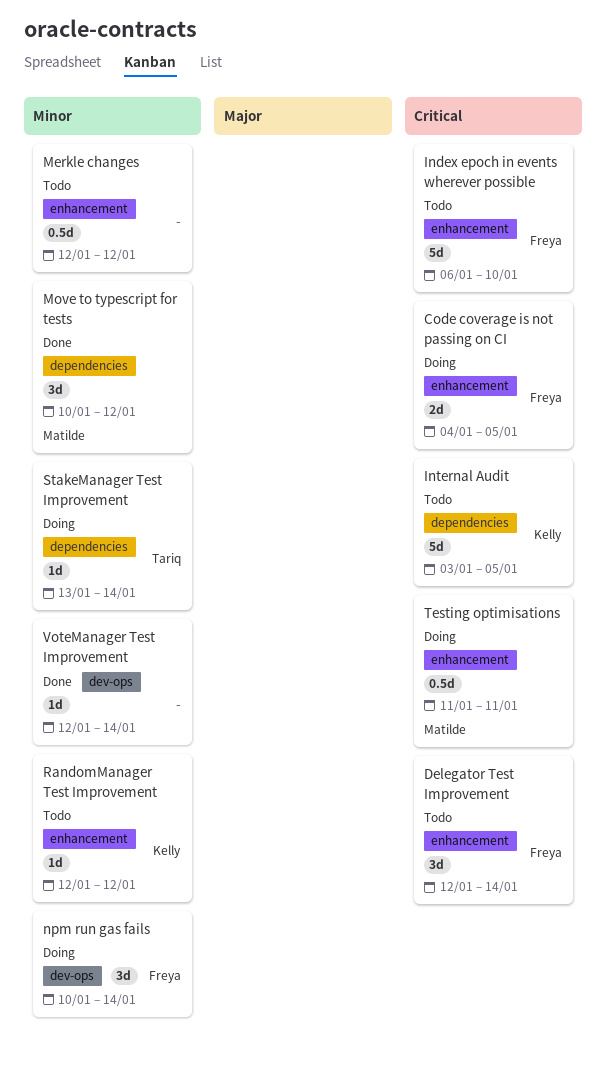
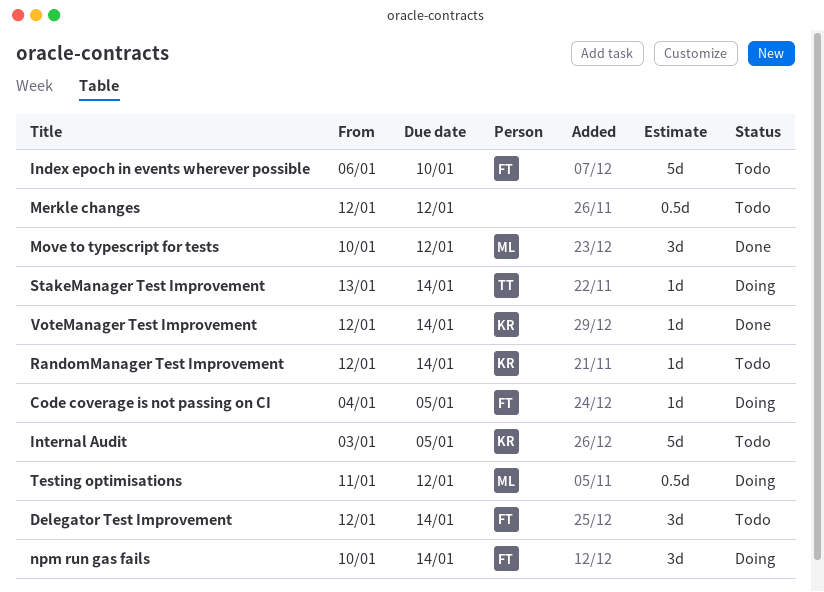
Code coverage is not passing on CI, estimate: 2d -> 1d
RandomManager Test Improvement, due: Jan 12 -> Jan 14
Testing optimisations, due: Jan 11 -> Jan 12
VoteManager Test Improvement, owner: none -> Kelly

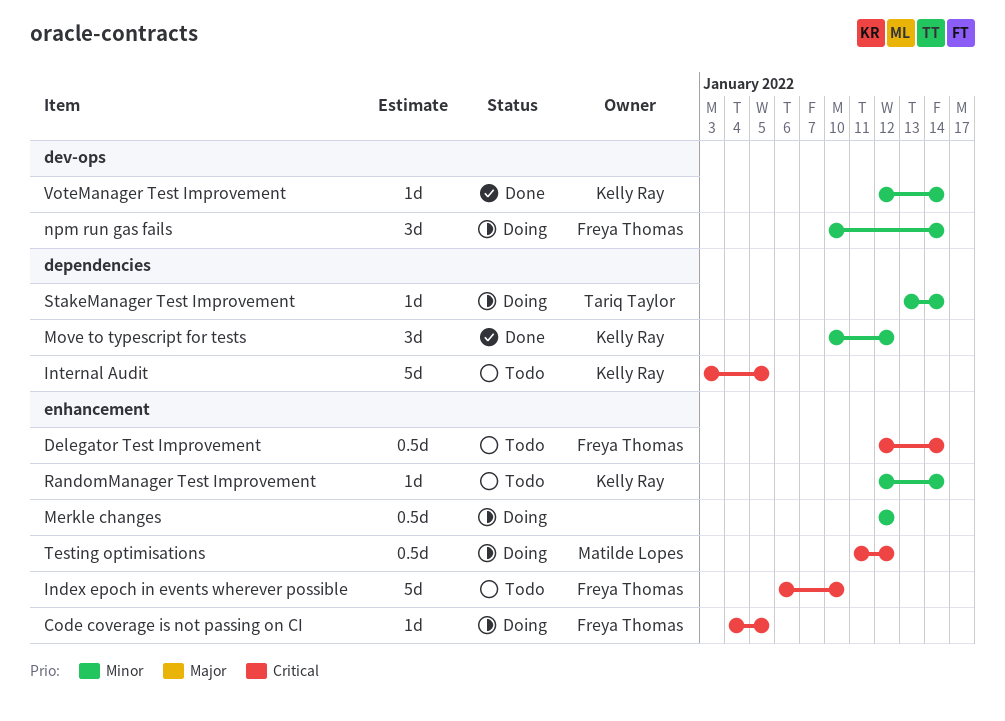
Delegator Test Improvement, estimate: 3d -> 0.5d
Merkle changes, status: Todo -> Doing
Move to typescript for tests, owner: Matilde Lopes -> Kelly Ray

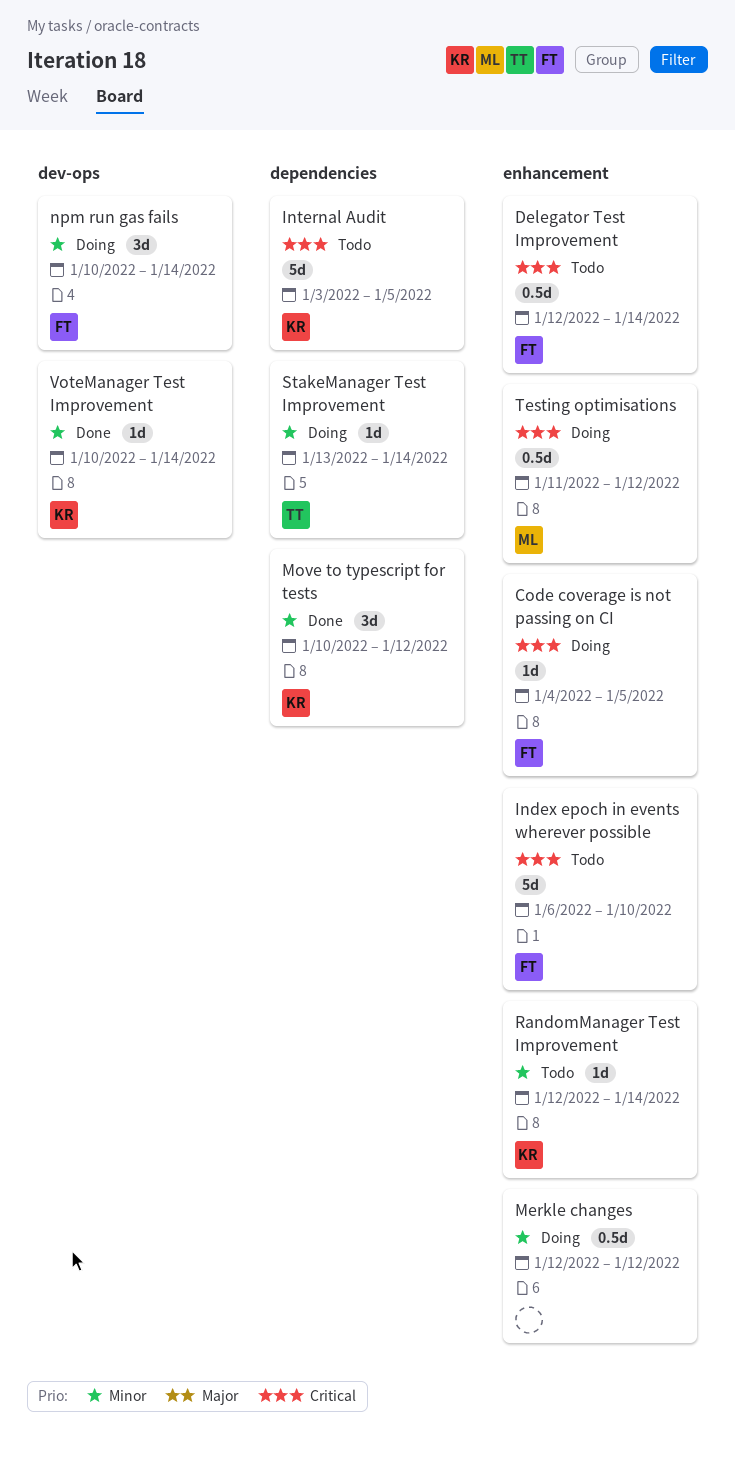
VoteManager Test Improvement, start: Jan 12 -> Jan 10

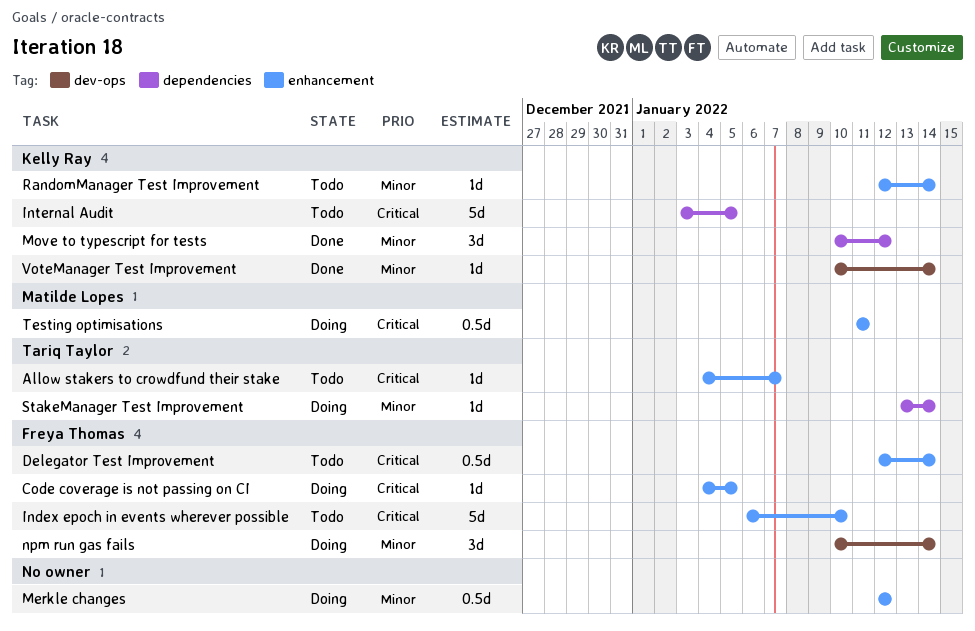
Allow stakers to crowdfund their stake: none -> present
Testing optimisations, due: Jan 12 -> Jan 11

